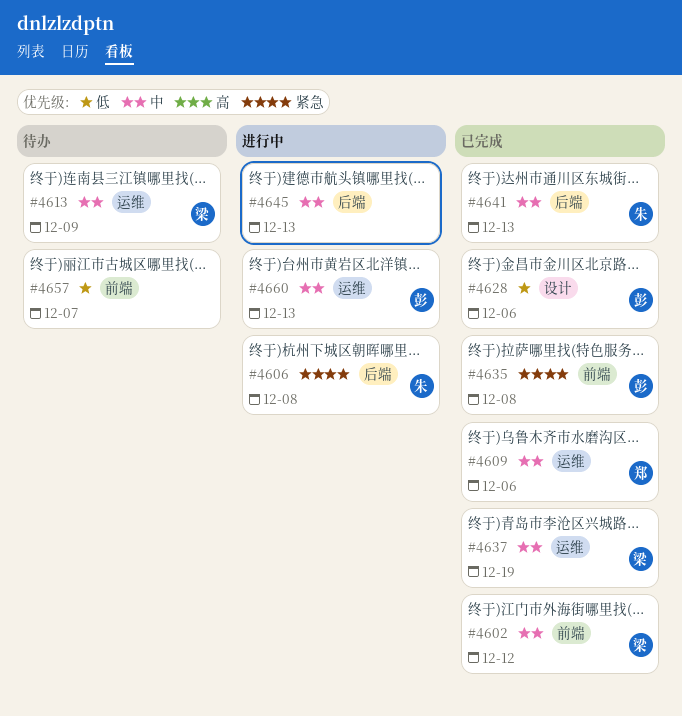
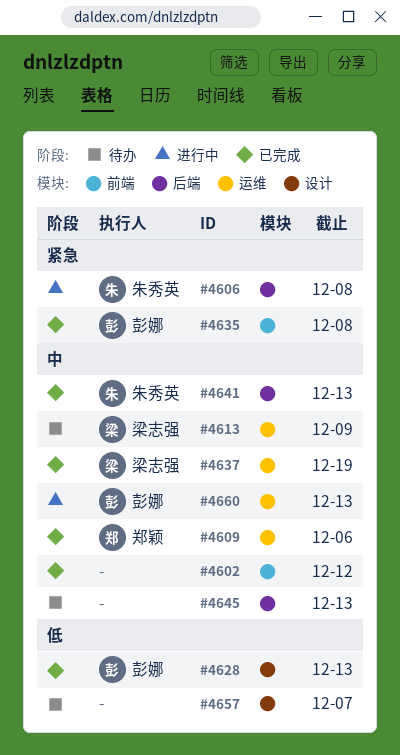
#4602, owner: 梁志强 -> none
#4628, due: Dec 6 -> Dec 13
#4645, status: 进行中 -> 待办
#4657, label: 前端 -> 设计

